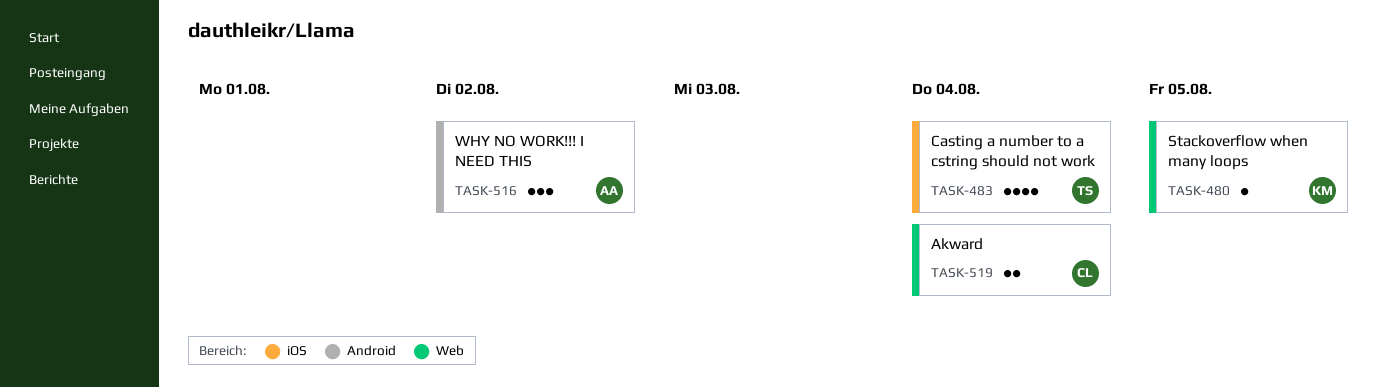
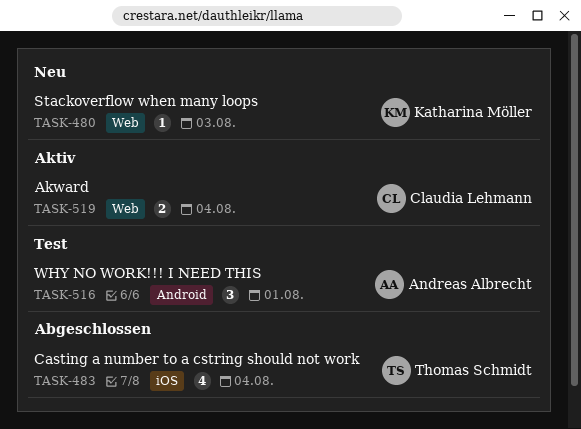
TASK-480, due: Aug 5 -> Aug 3
TASK-516, due: Aug 2 -> Aug 1

